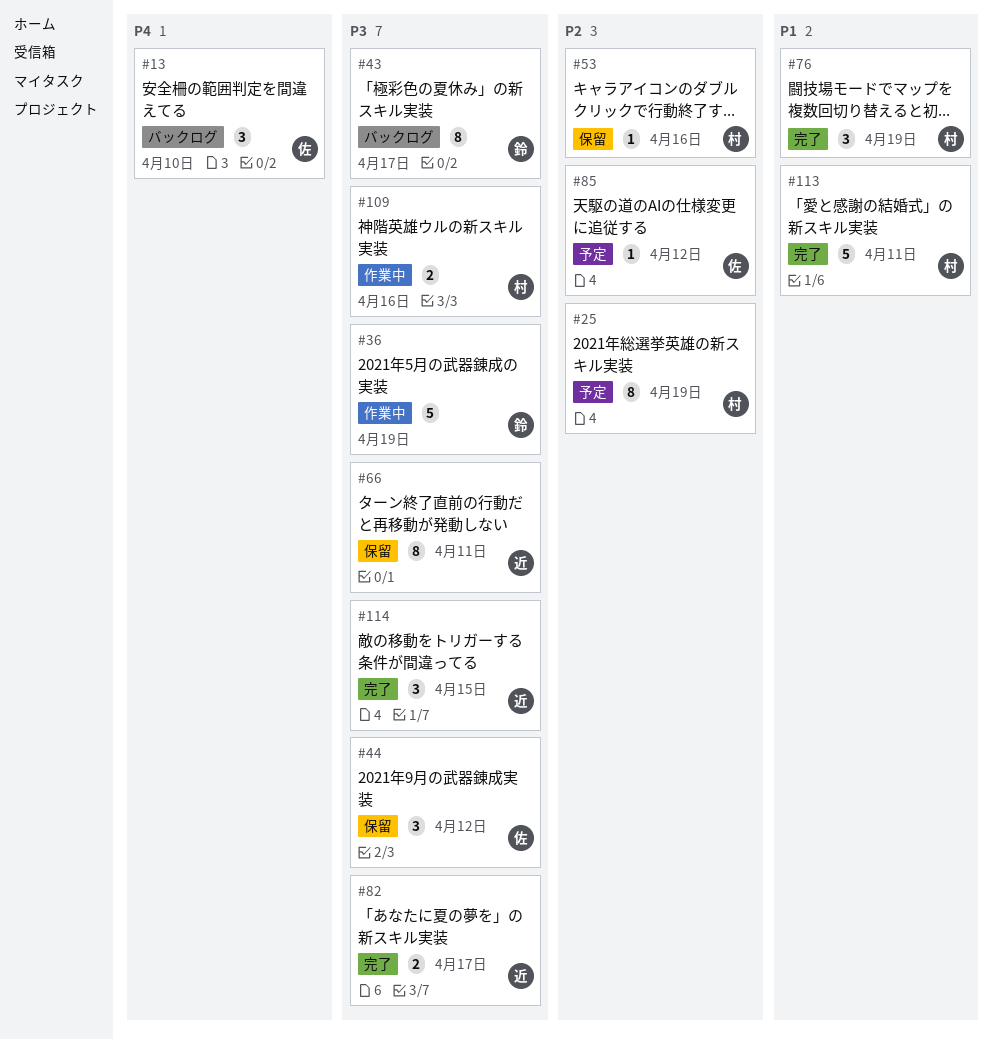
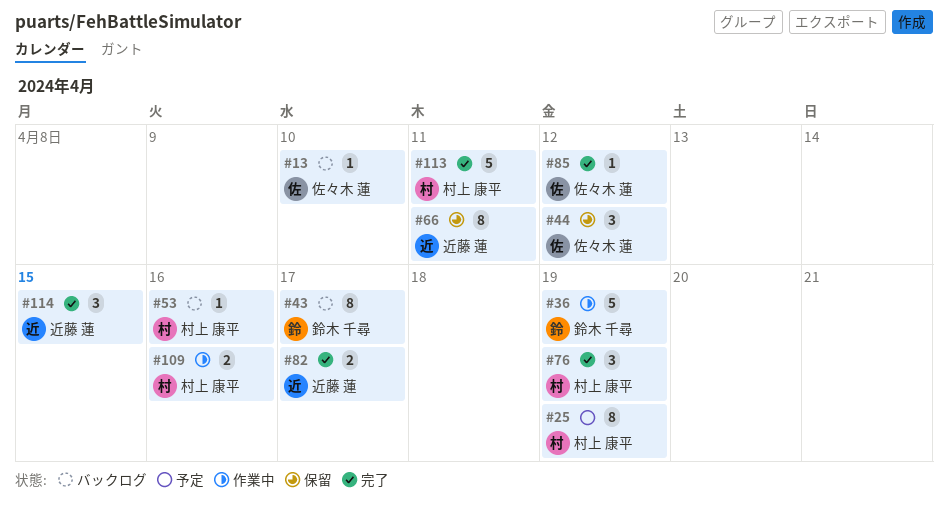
#13, estimate: 3 -> 1
#53, status: 保留 -> バックログ
#85, status: 予定 -> 完了

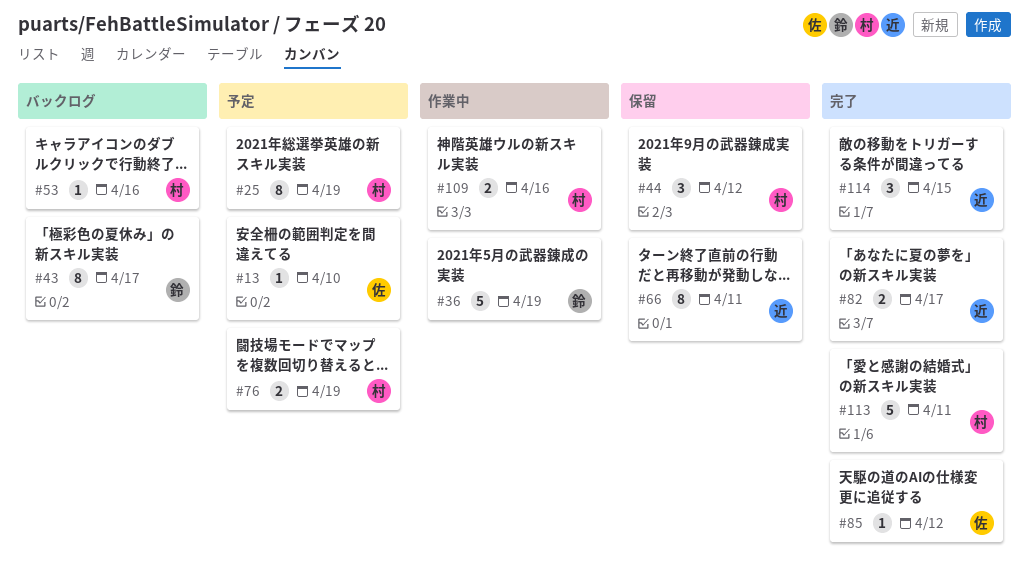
#13, status: バックログ -> 予定
#44, owner: 佐々木 蓮 -> 村上 康平
#76, status: 完了 -> 予定
#76, estimate: 3 -> 2

